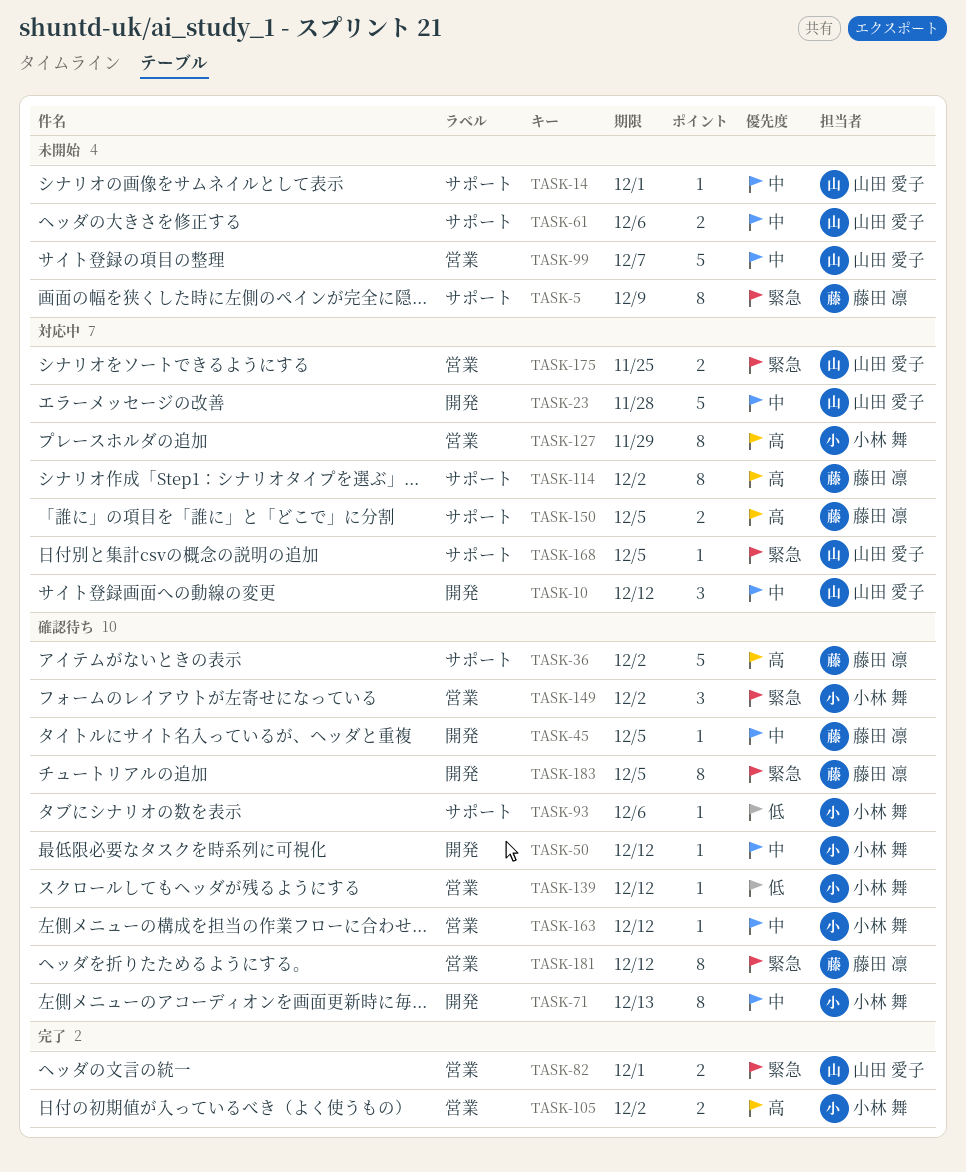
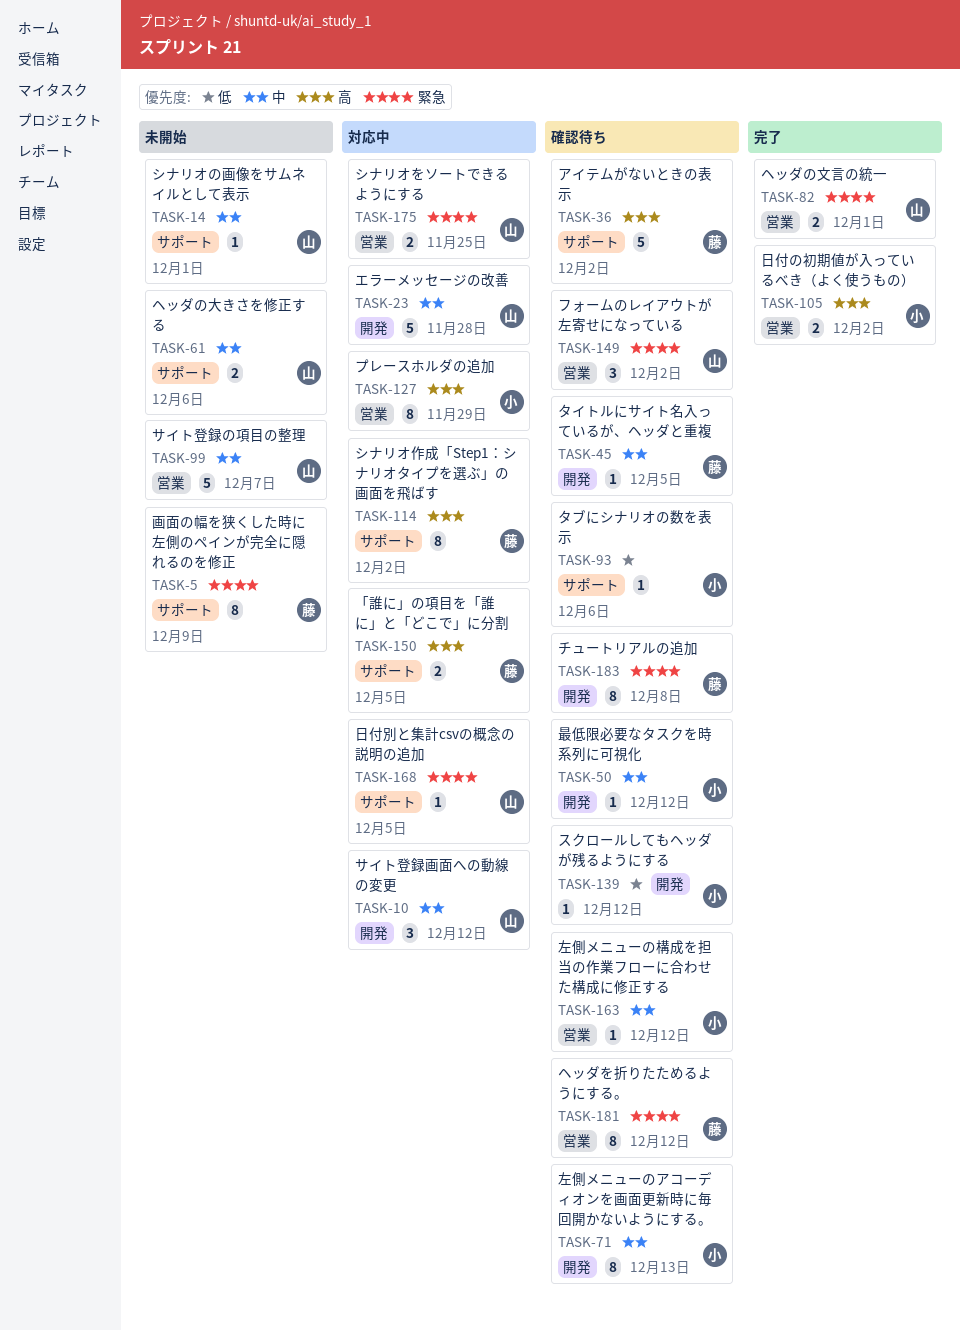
TASK-139, label: 営業 -> 開発
TASK-149, owner: 小林 舞 -> 山田 愛子
TASK-183, due: Dec 5 -> Dec 8

